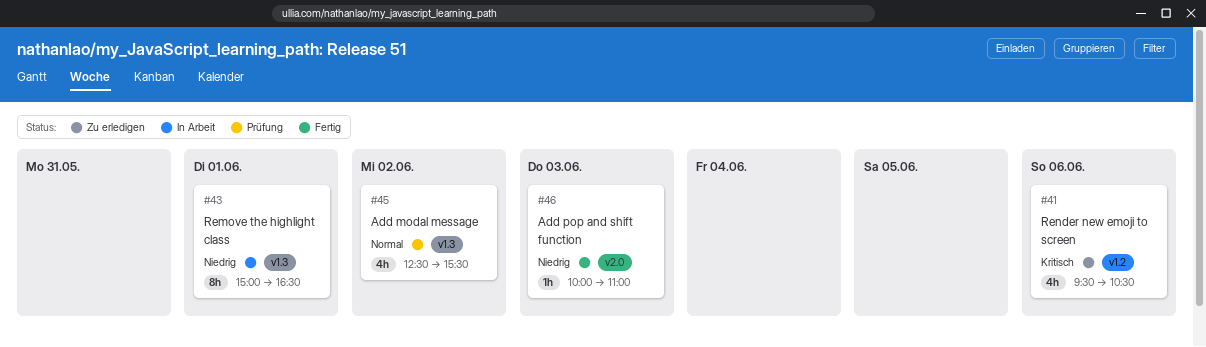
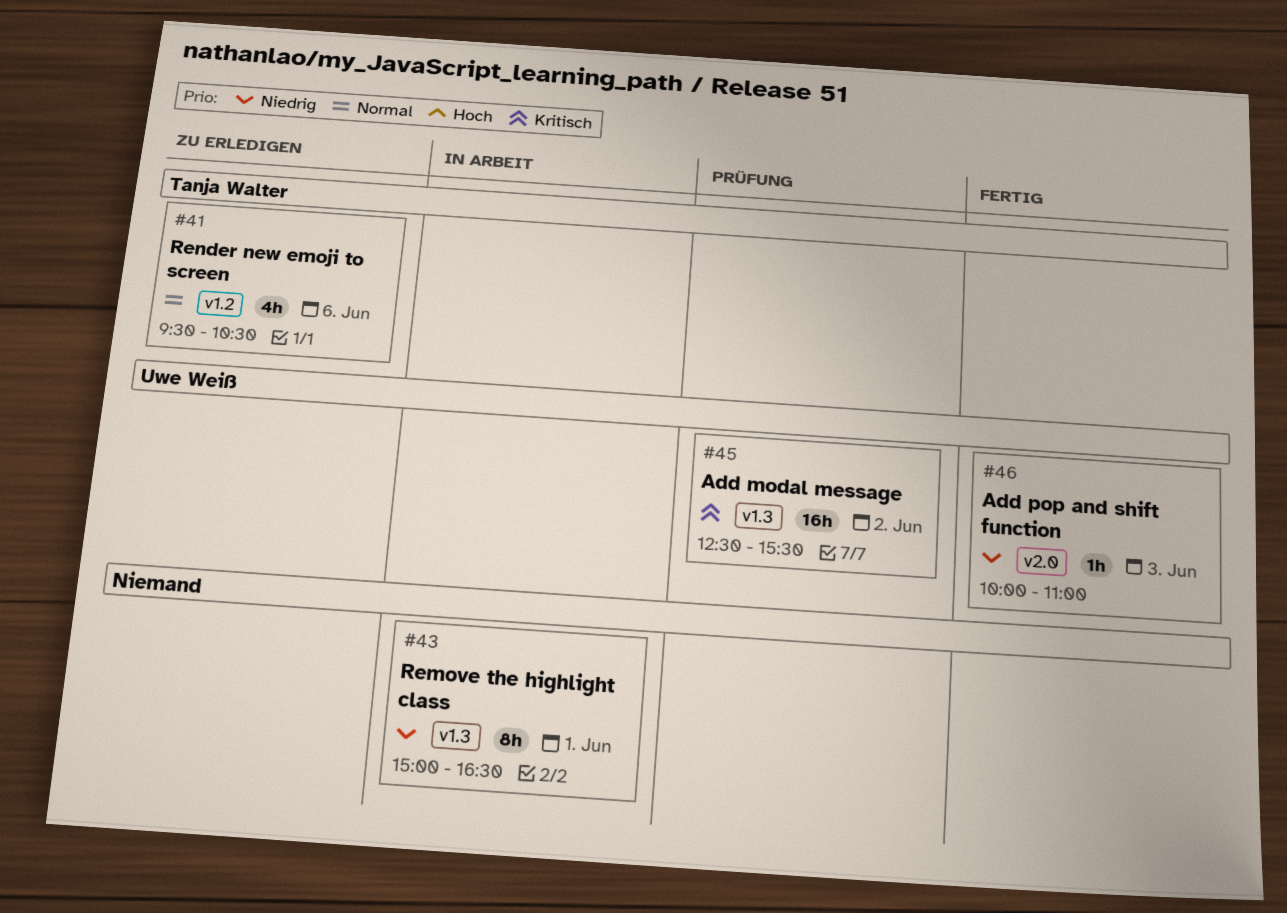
#41, priority: Kritisch -> Normal
#45, priority: Normal -> Kritisch
#45, estimate: 4h -> 16h

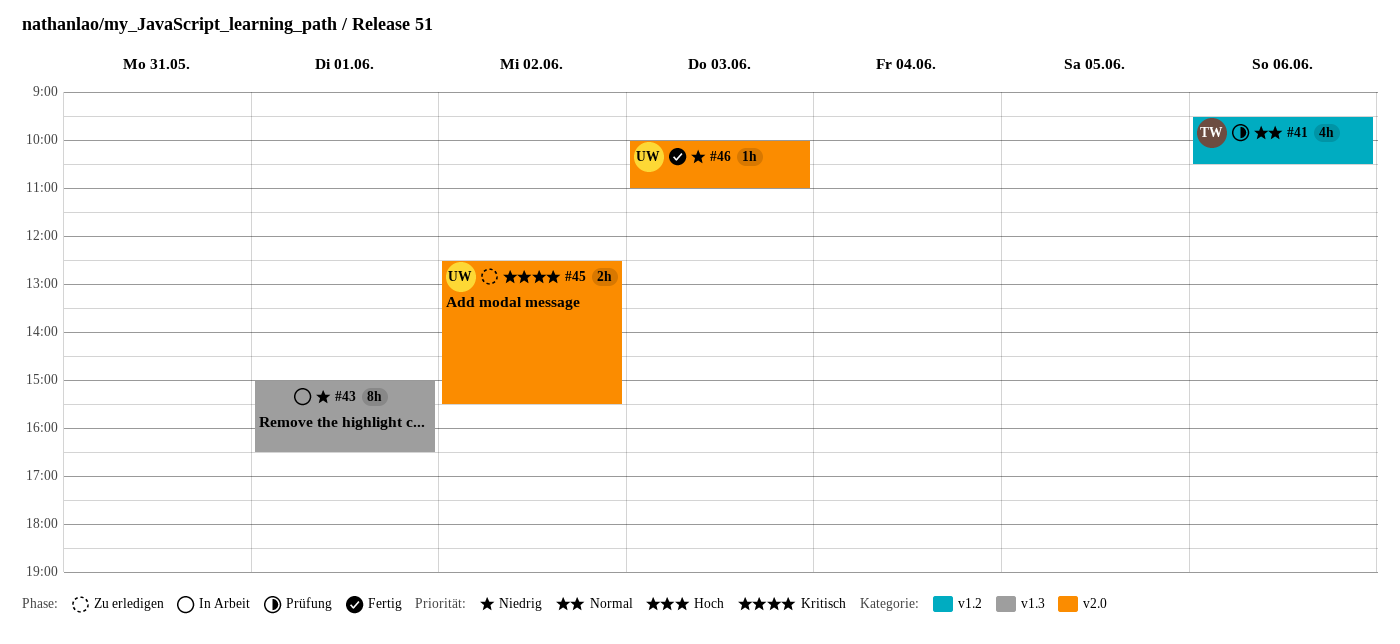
#41, status: Zu erledigen -> Prüfung
#45, status: Prüfung -> Zu erledigen
#45, label: v1.3 -> v2.0
#45, estimate: 16h -> 2h

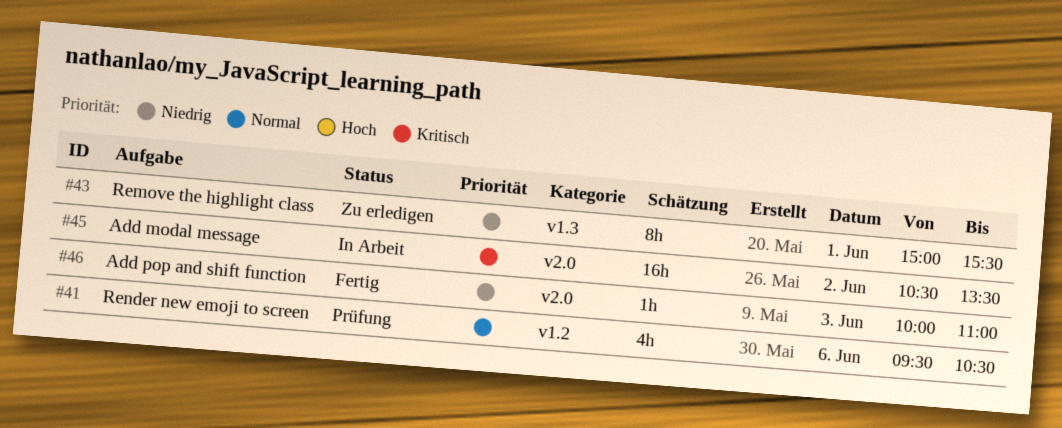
#43, status: In Arbeit -> Zu erledigen
#43, ends: 16:30 -> 15:30
#45, status: Zu erledigen -> In Arbeit
#45, estimate: 2h -> 16h
#45, begins: 12:30 -> 10:30
#45, ends: 15:30 -> 13:30

